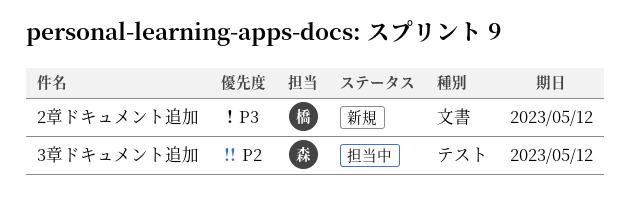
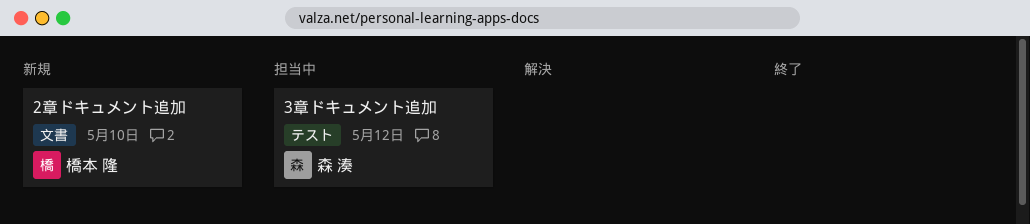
2章ドキュメント追加, due: May 12 -> May 10

